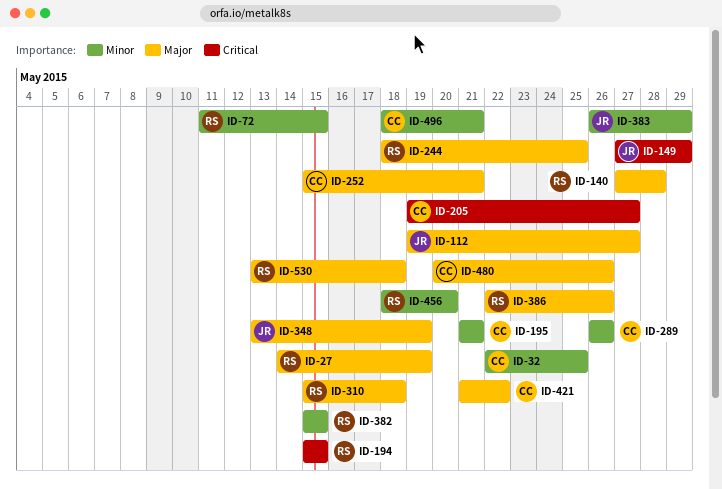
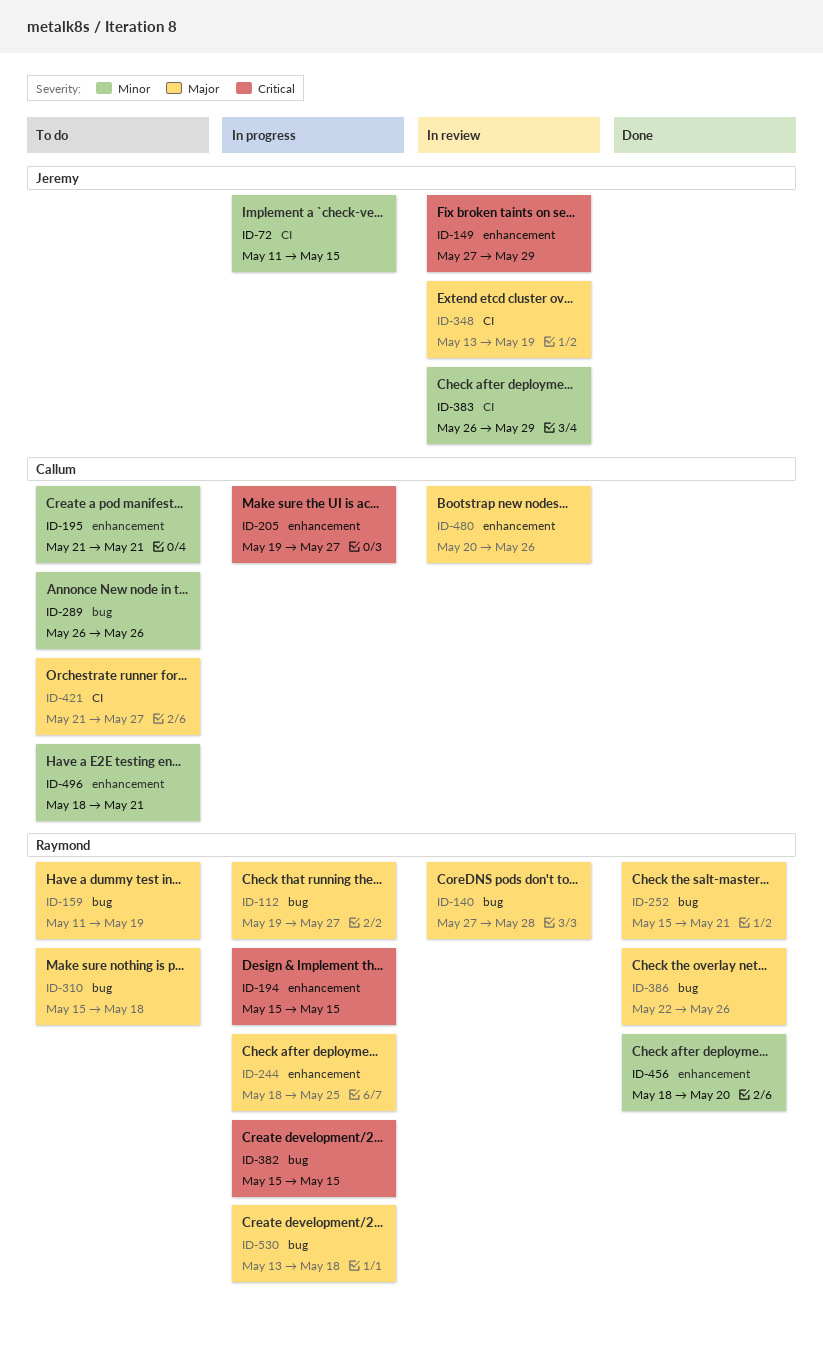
ID-27: present -> none
ID-32: present -> none
ID-72, owner: Raymond -> Jeremy
ID-112, owner: Jeremy -> Raymond
ID-159: none -> present
ID-252, owner: Callum -> Raymond
ID-382, priority: Minor -> Critical
ID-421, due: May 22 -> May 27

